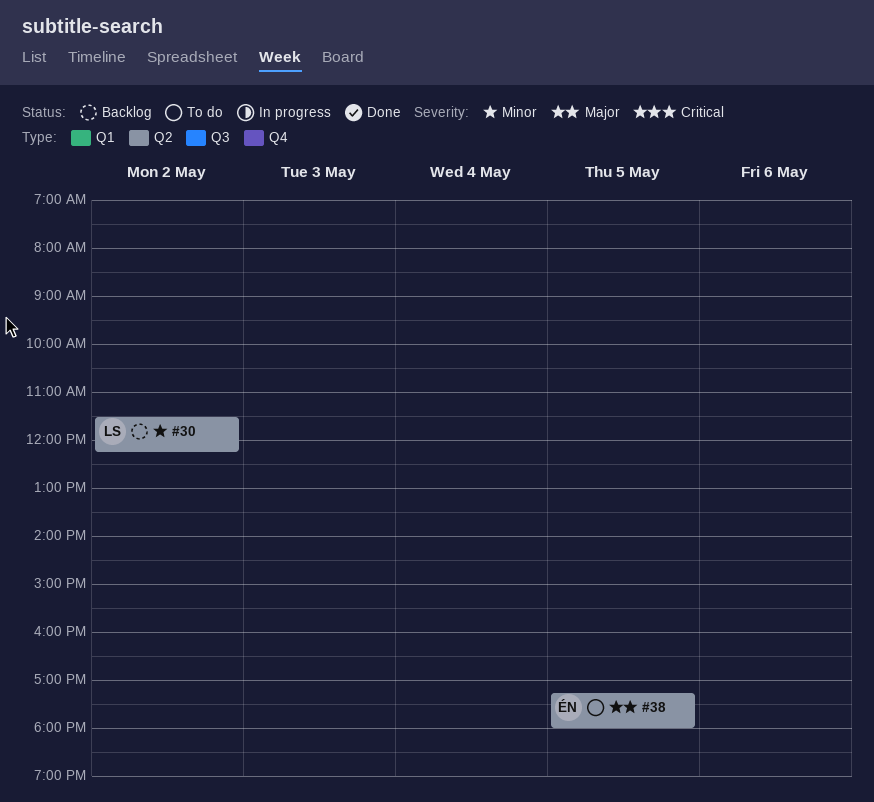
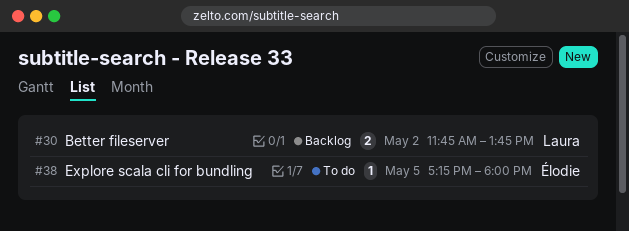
#30, begins: 11:30 -> 11:45
#30, ends: 12:15 -> 13:45

